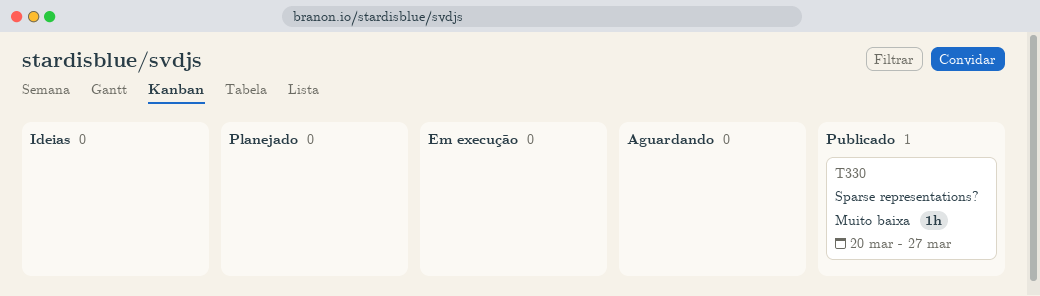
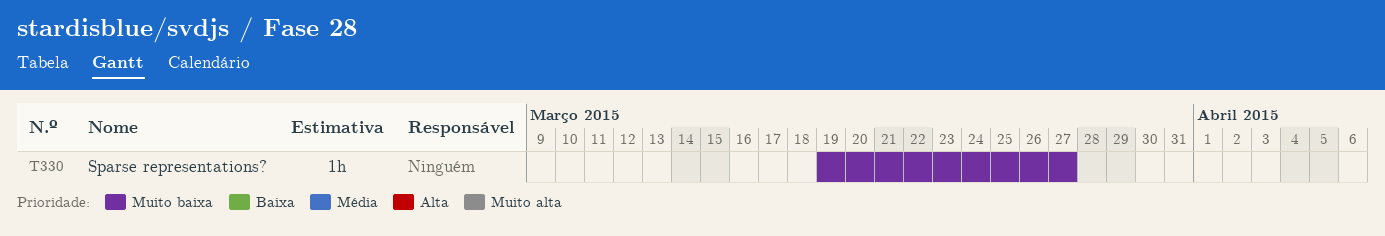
T330, start: Mar 20 -> Mar 19

